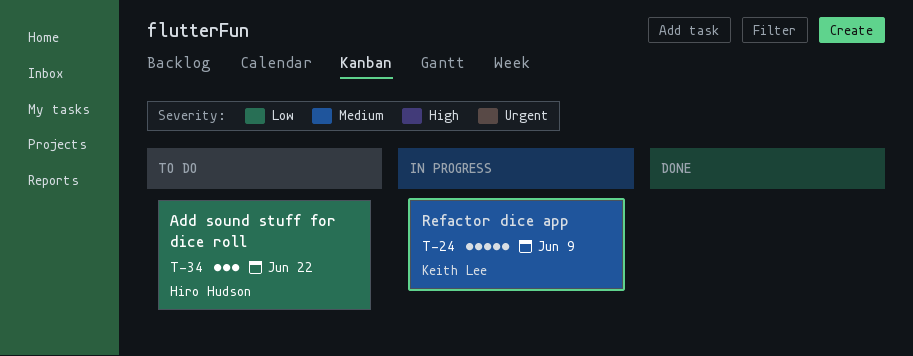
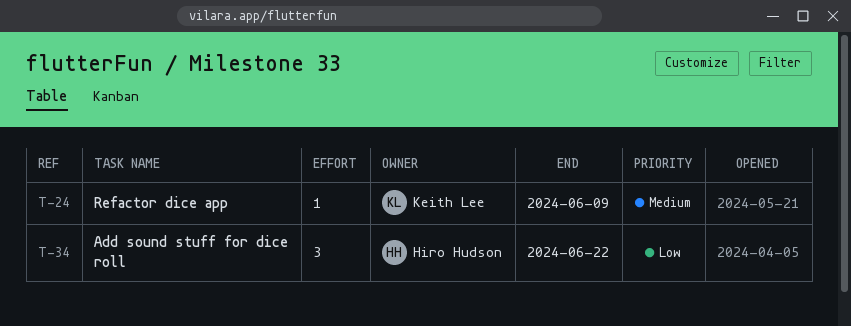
T-24, estimate: 5 -> 1

